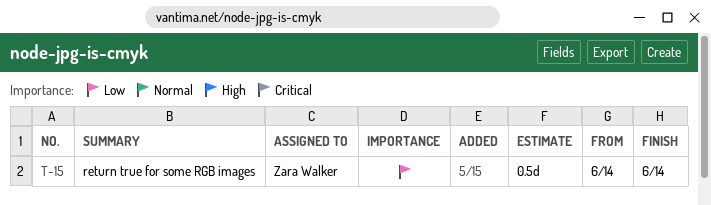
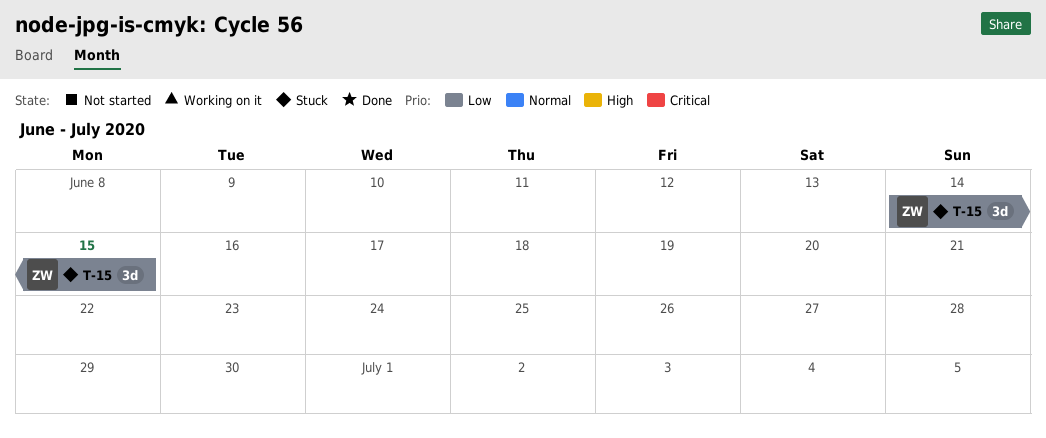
T-15, estimate: 0.5d -> 3d
T-15, due: Jun 14 -> Jun 15

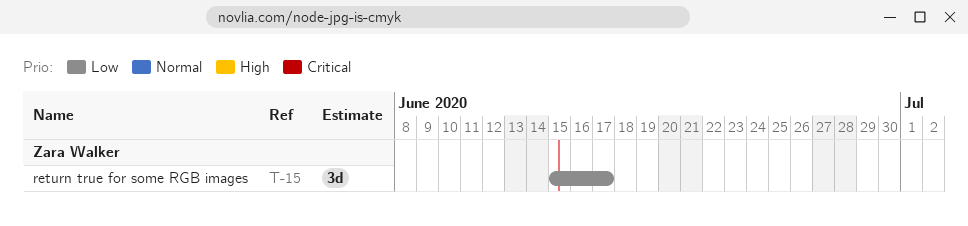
T-15, start: Jun 14 -> Jun 15
T-15, due: Jun 15 -> Jun 17

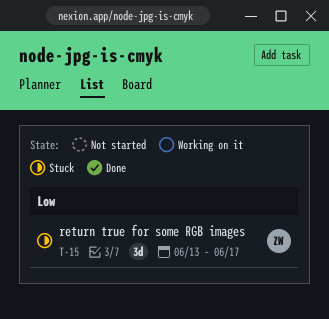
T-15, start: Jun 15 -> Jun 13

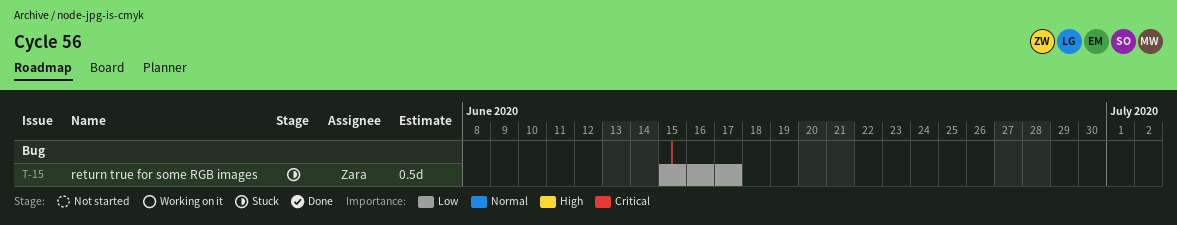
T-15, estimate: 3d -> 0.5d
T-15, start: Jun 13 -> Jun 15

